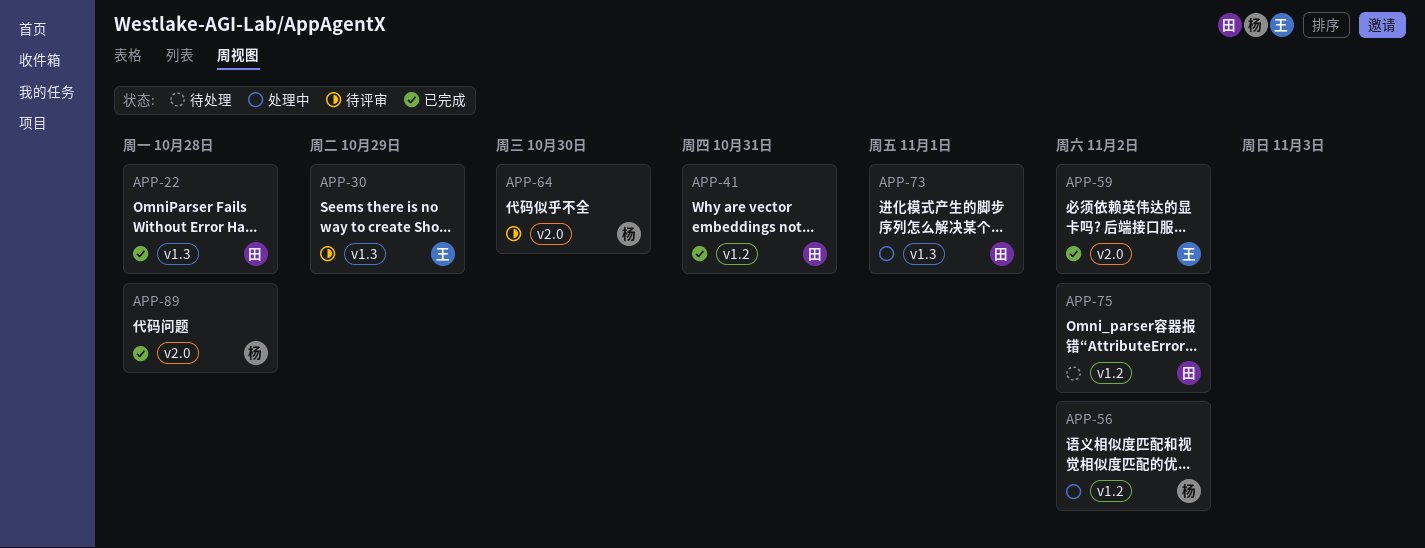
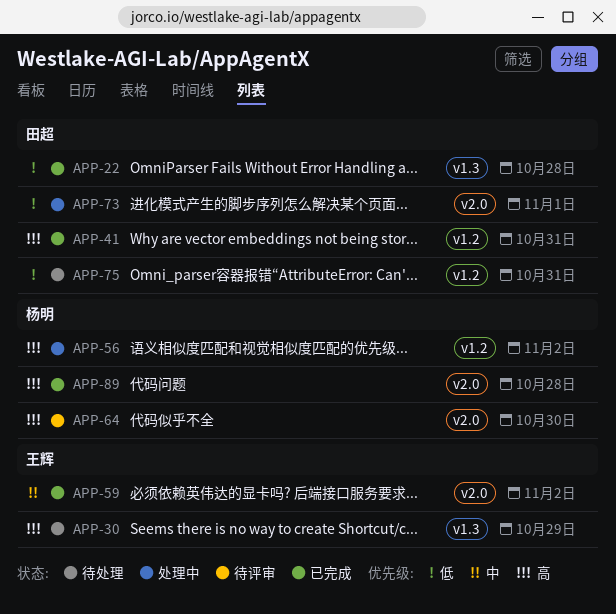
APP-30, status: 待评审 -> 待处理
APP-73, label: v1.3 -> v2.0
APP-75, due: Nov 2 -> Oct 31

